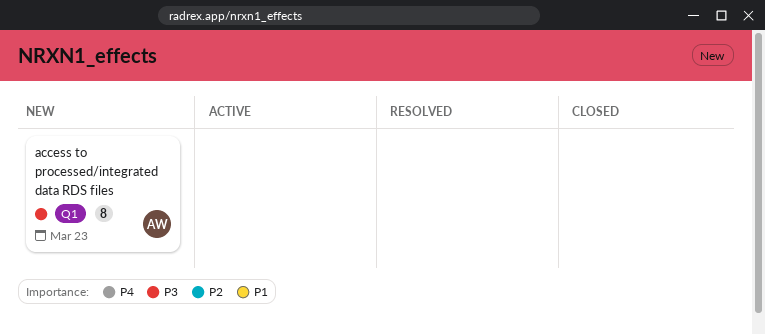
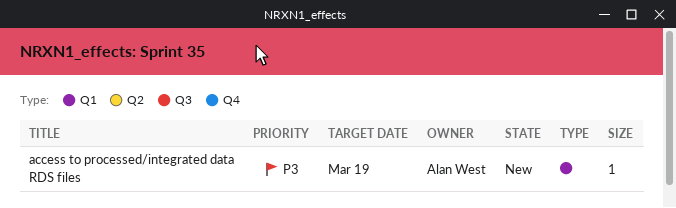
access to processed/integrated data RDS files, estimate: 8 -> 1
access to processed/integrated data RDS files, due: Mar 23 -> Mar 19

